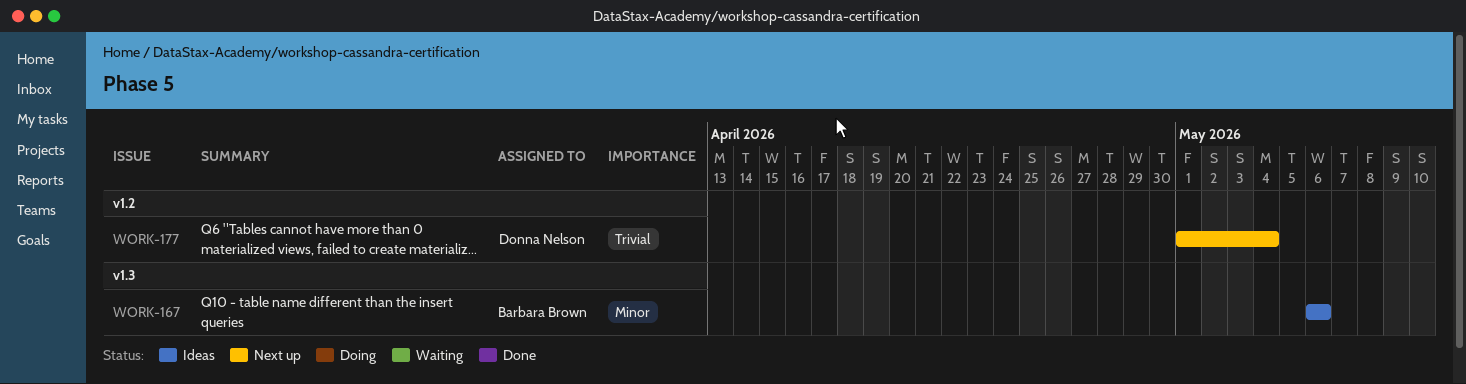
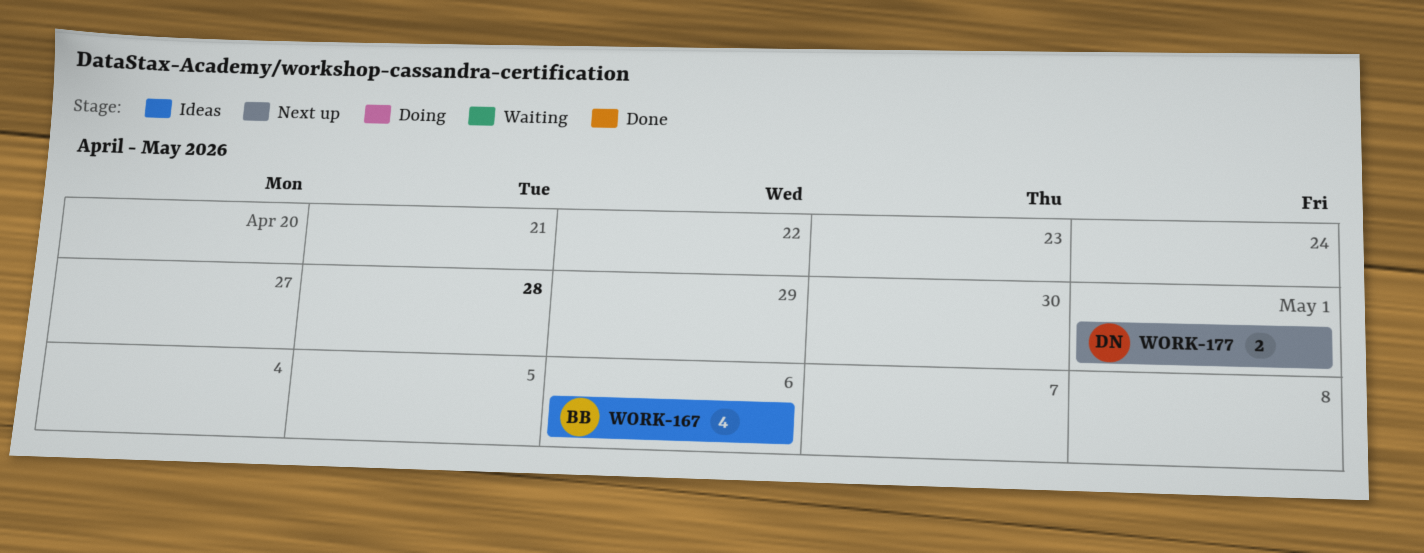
WORK-177, due: May 4 -> May 1

